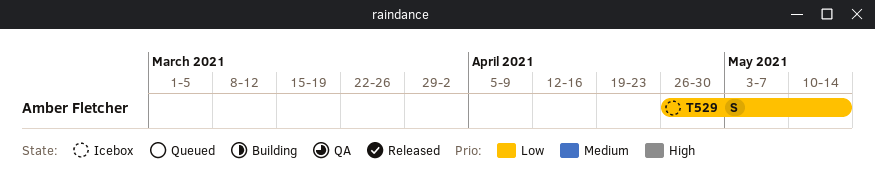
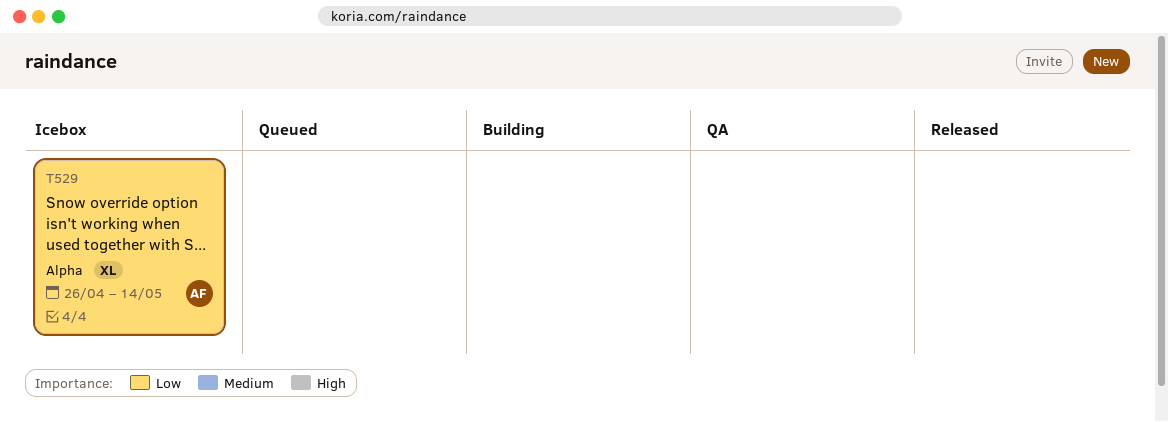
T529, estimate: S -> XL

